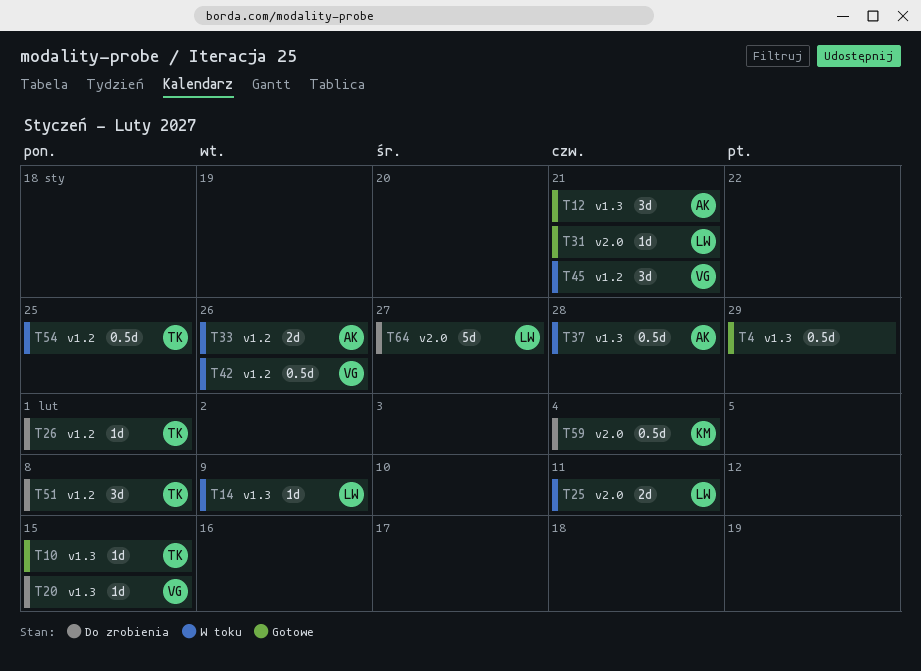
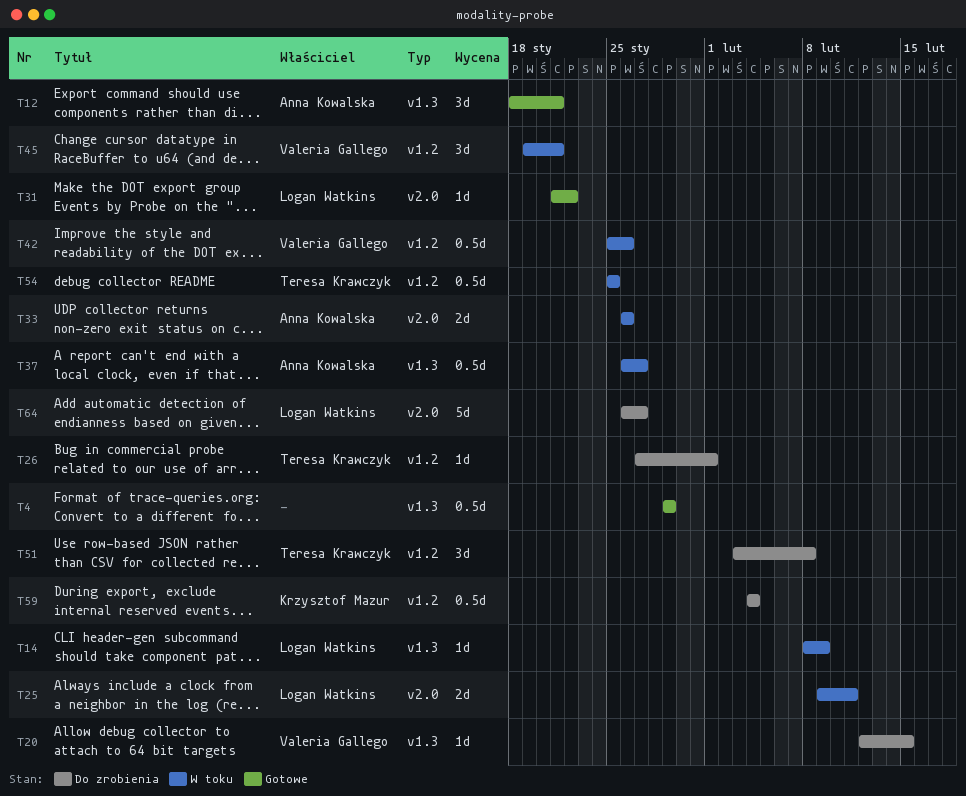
T10: present -> none
T31, due: Jan 21 -> Jan 22
T33, label: v1.2 -> v2.0
T37, due: Jan 28 -> Jan 27
T59, label: v2.0 -> v1.2

